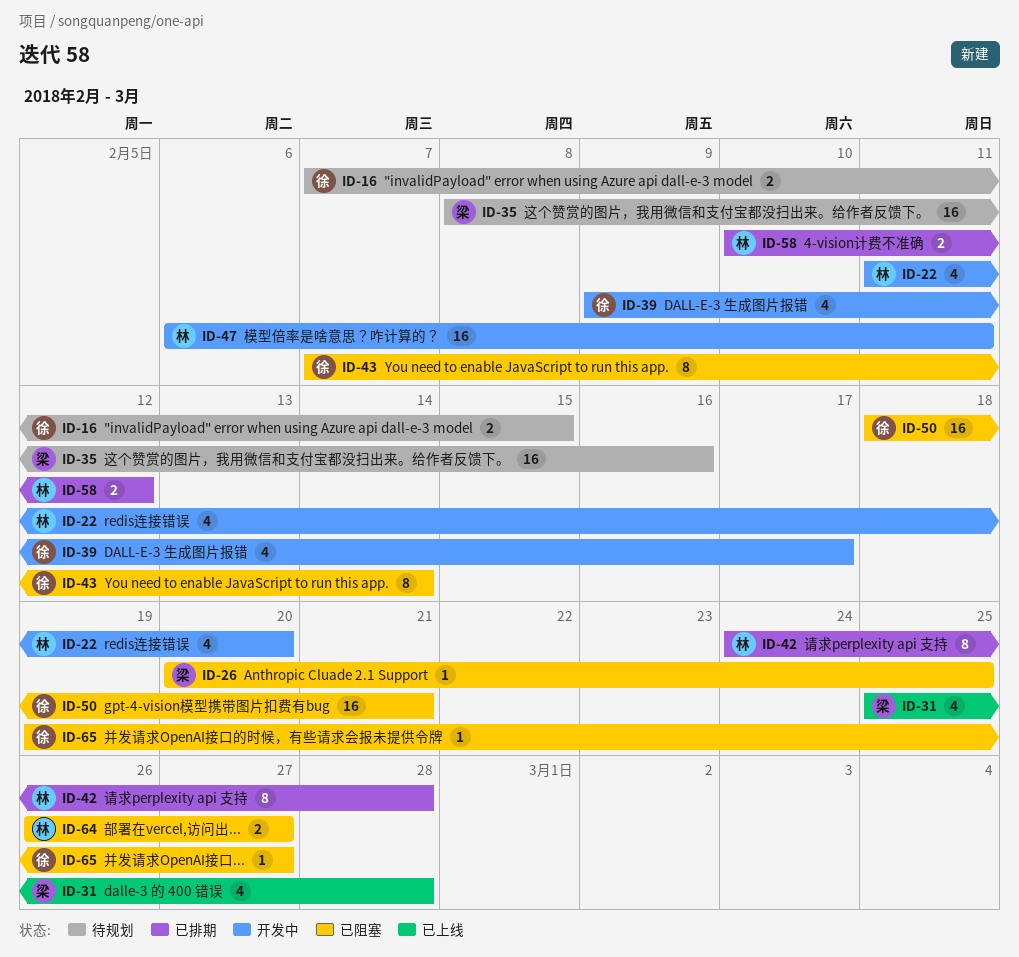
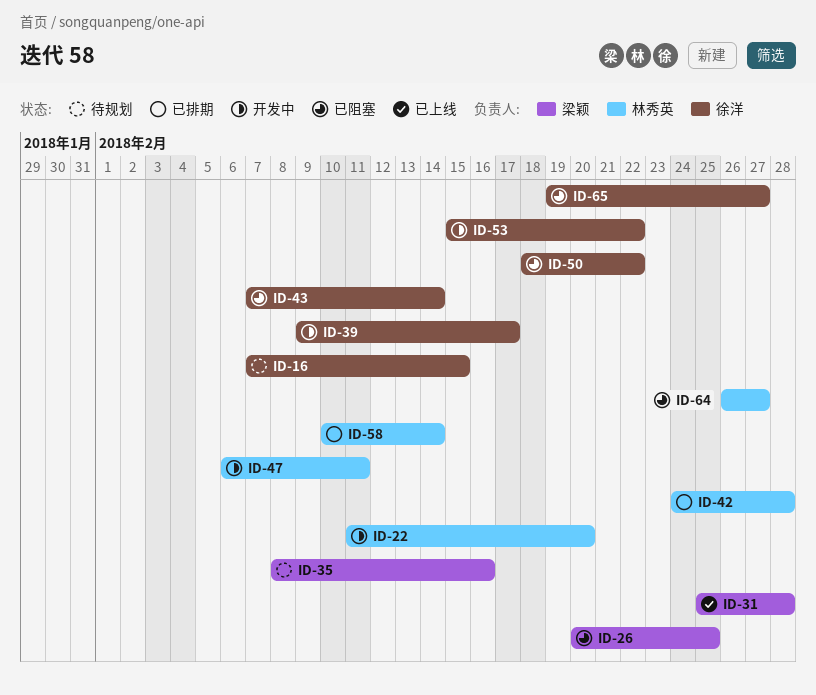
ID-50, due: Feb 21 -> Feb 22
ID-53: none -> present
ID-58, due: Feb 12 -> Feb 14

